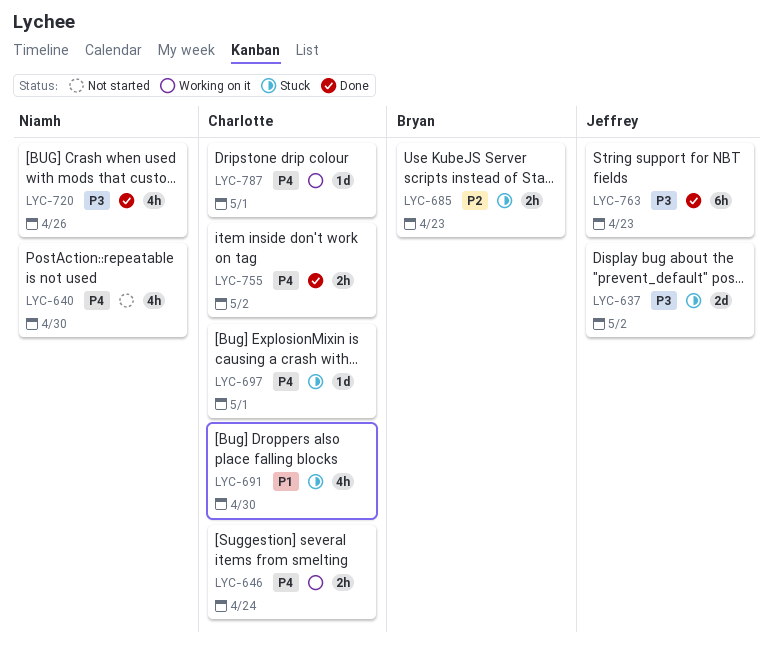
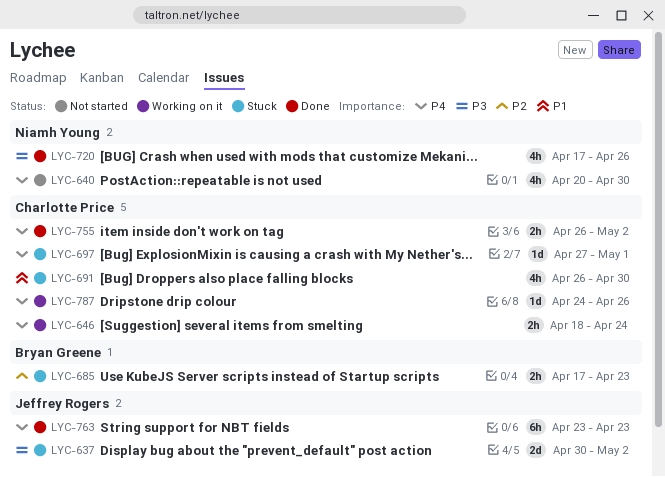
LYC-763, priority: P3 -> P4
LYC-787, due: May 1 -> Apr 26

